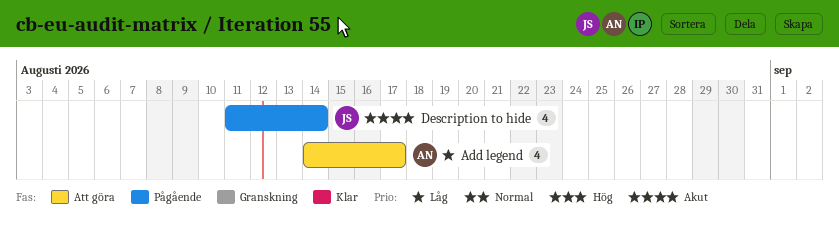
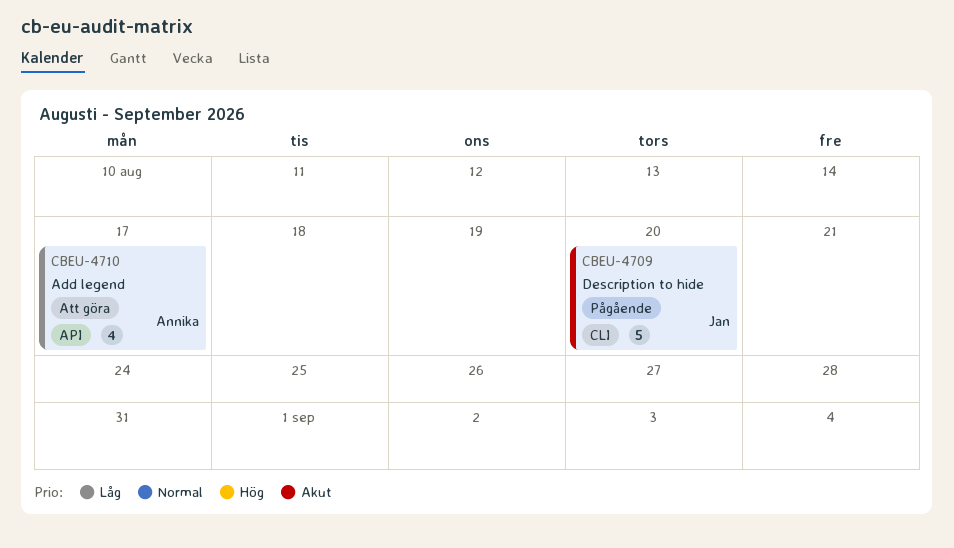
Description to hide, estimate: 4 -> 5
Description to hide, due: Aug 14 -> Aug 20

